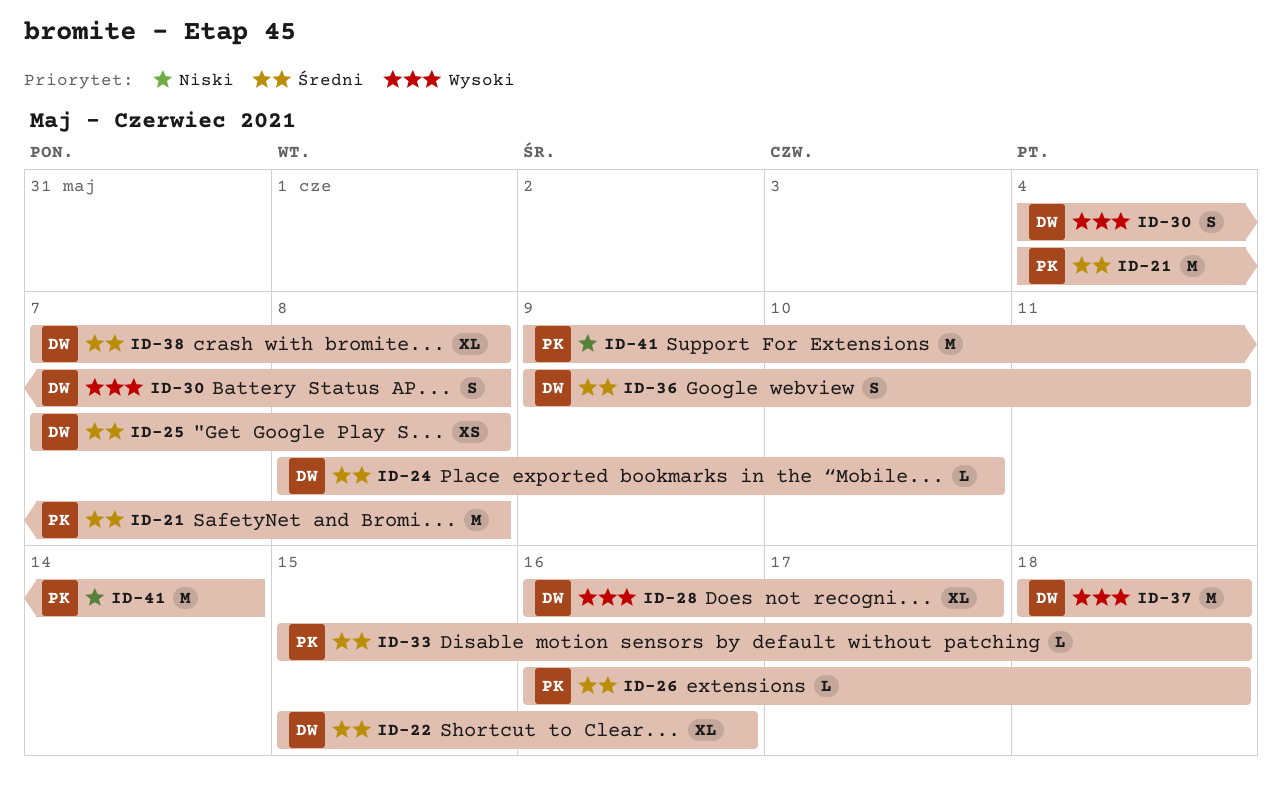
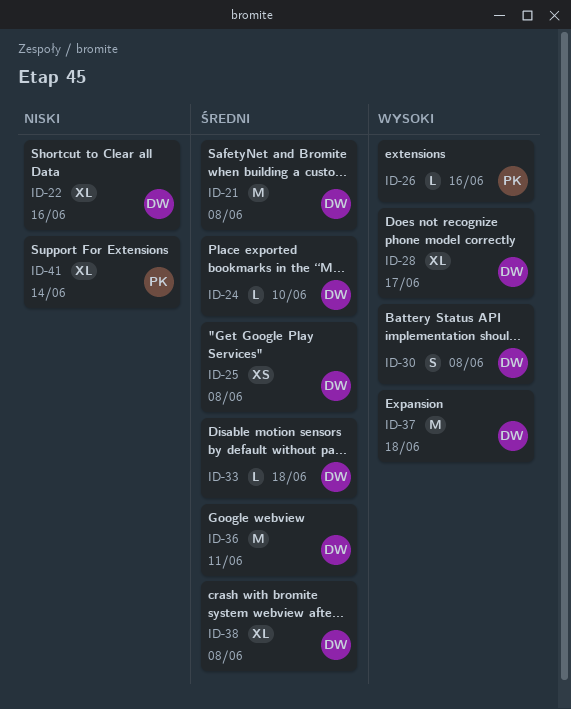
ID-21, owner: PK -> DW
ID-22, priority: Średni -> Niski
ID-26, priority: Średni -> Wysoki
ID-26, due: Jun 18 -> Jun 16
ID-33, owner: PK -> DW
ID-36, estimate: S -> M
ID-41, estimate: M -> XL

